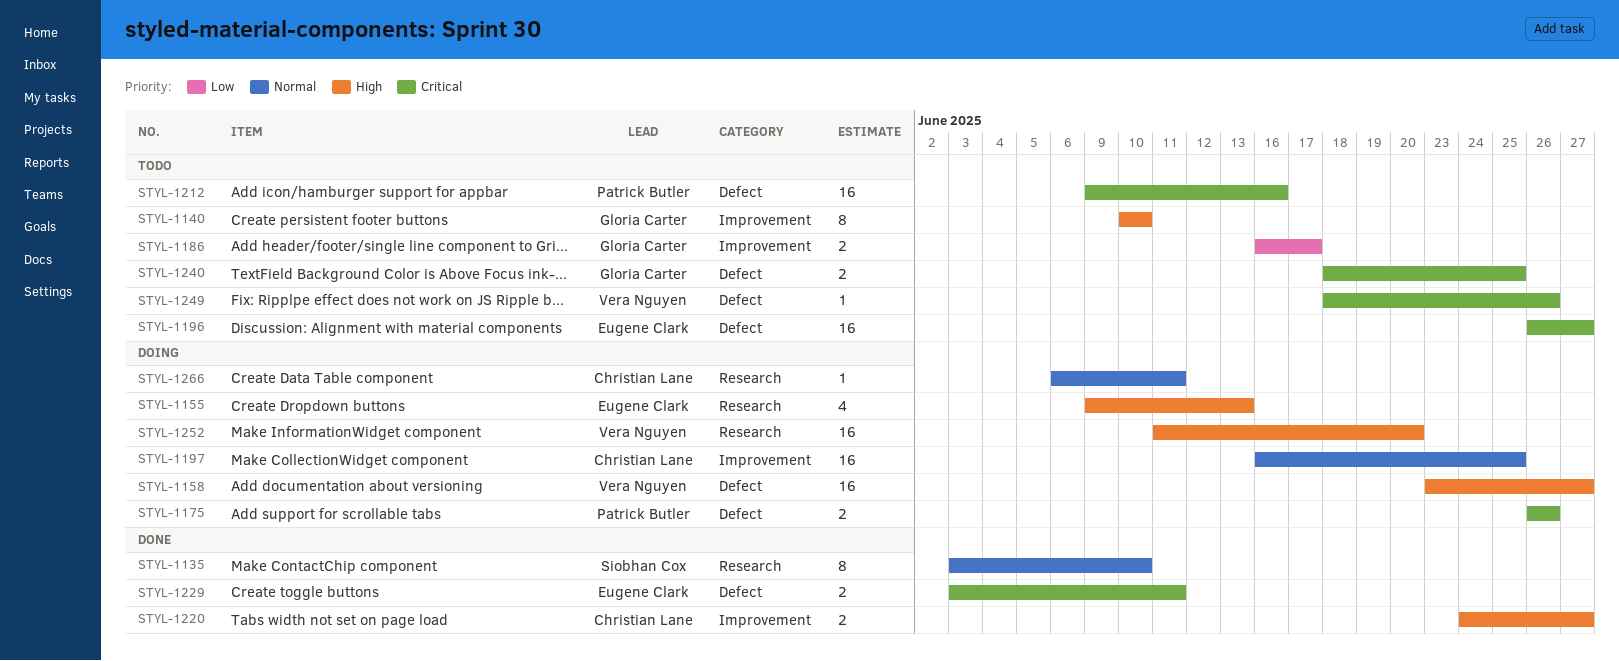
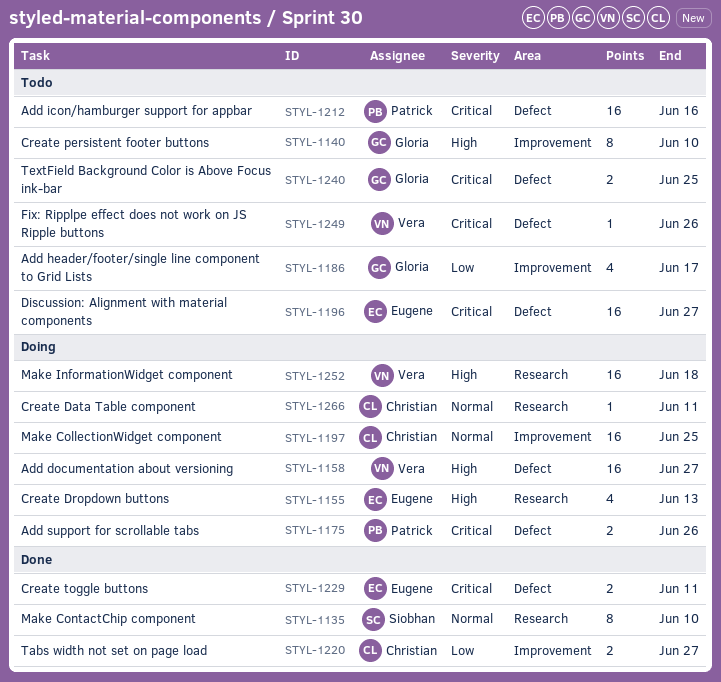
STYL-1186, estimate: 2 -> 4
STYL-1220, priority: High -> Low
STYL-1252, due: Jun 20 -> Jun 18

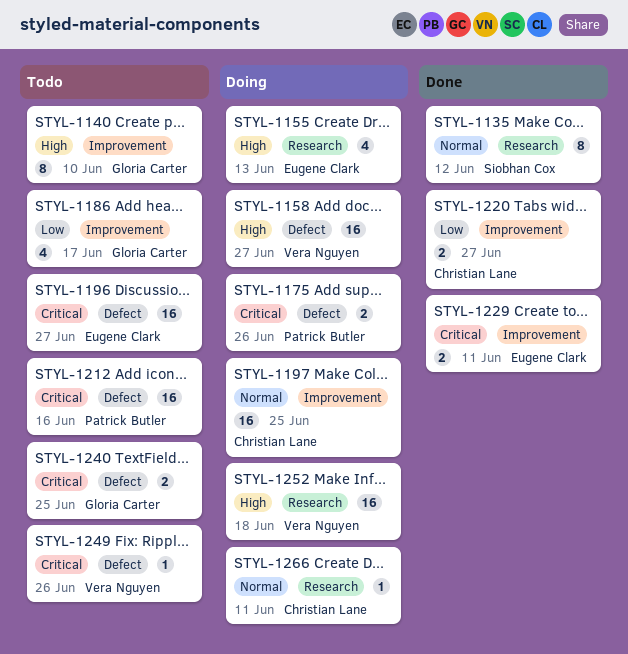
STYL-1135, due: Jun 10 -> Jun 12
STYL-1229, label: Defect -> Improvement

